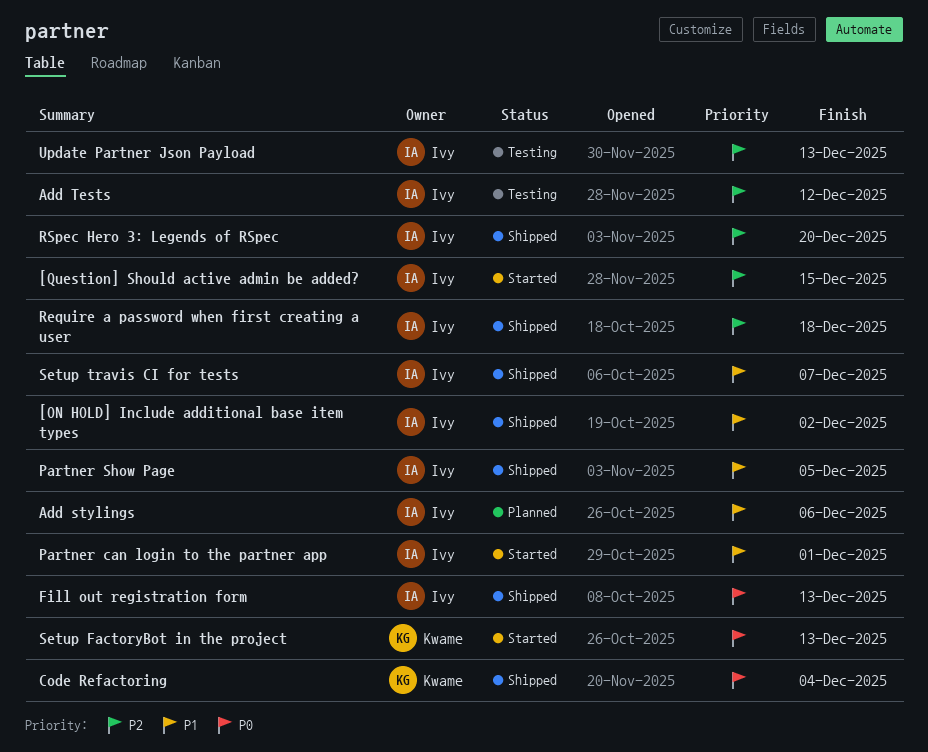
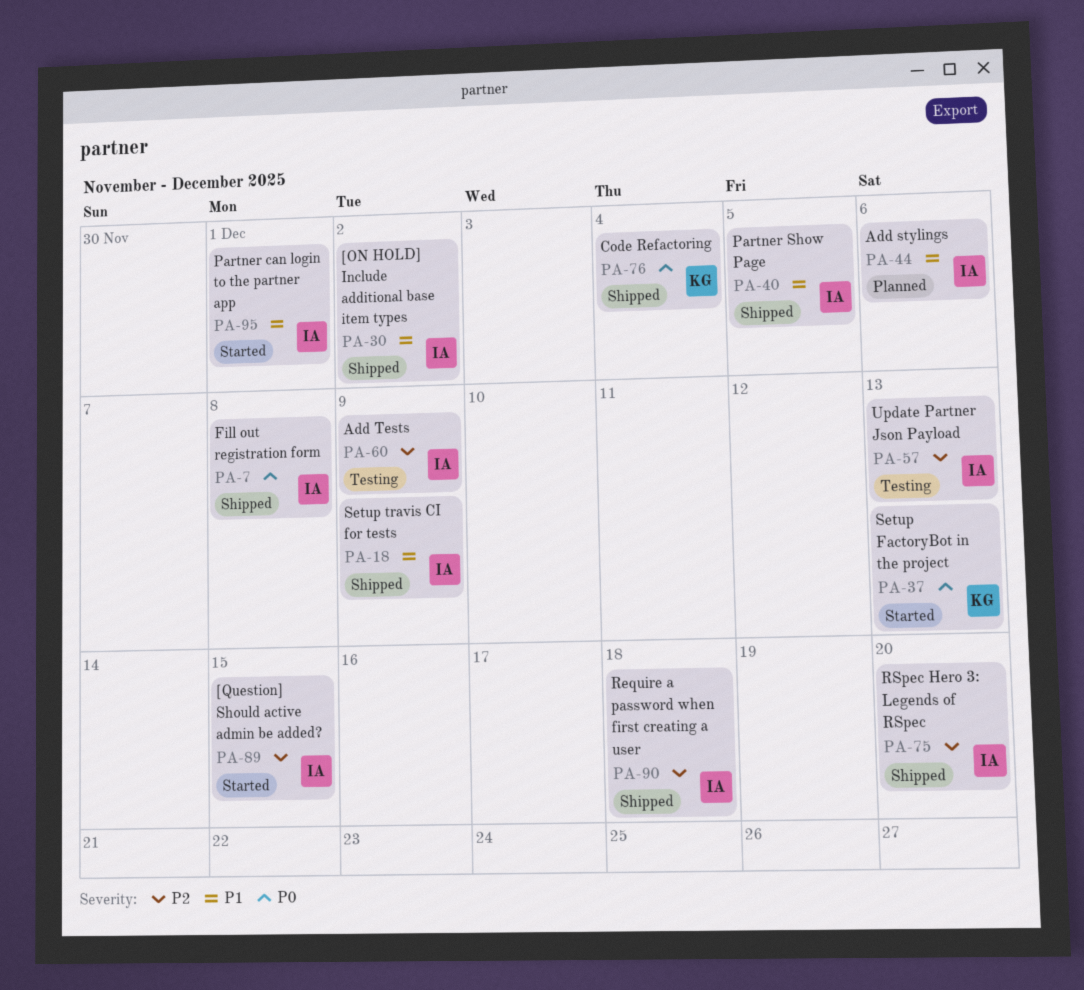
Add Tests, due: Dec 12 -> Dec 9
Fill out registration form, due: Dec 13 -> Dec 8
Setup travis CI for tests, due: Dec 7 -> Dec 9

